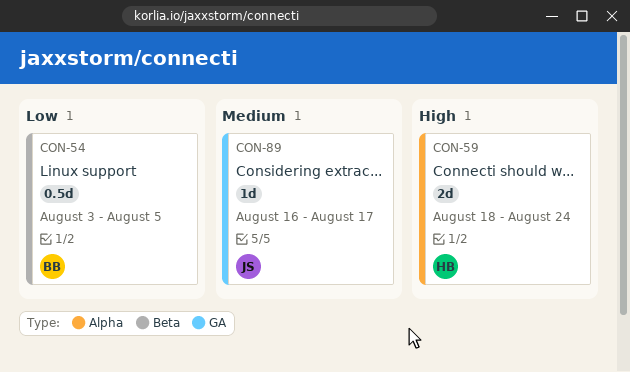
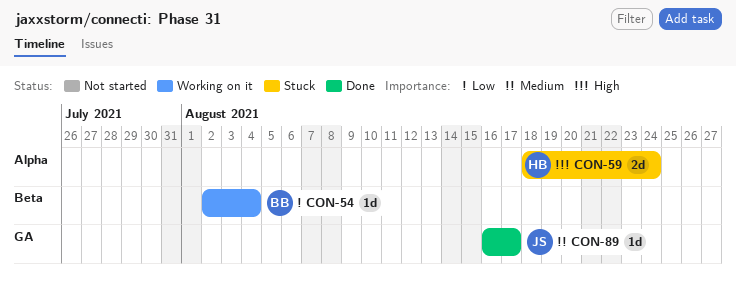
CON-54, estimate: 0.5d -> 1d
CON-54, start: Aug 3 -> Aug 2
CON-54, due: Aug 5 -> Aug 4

